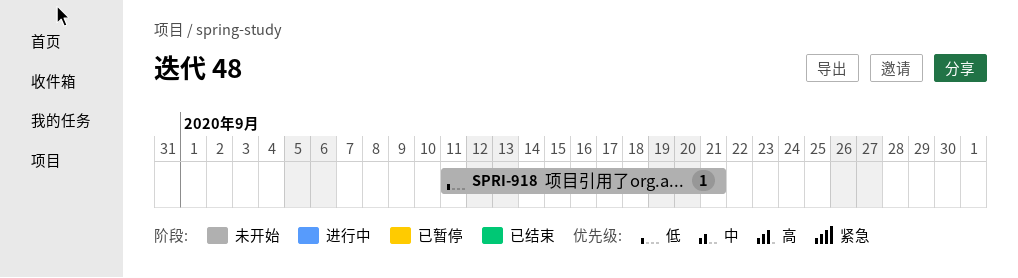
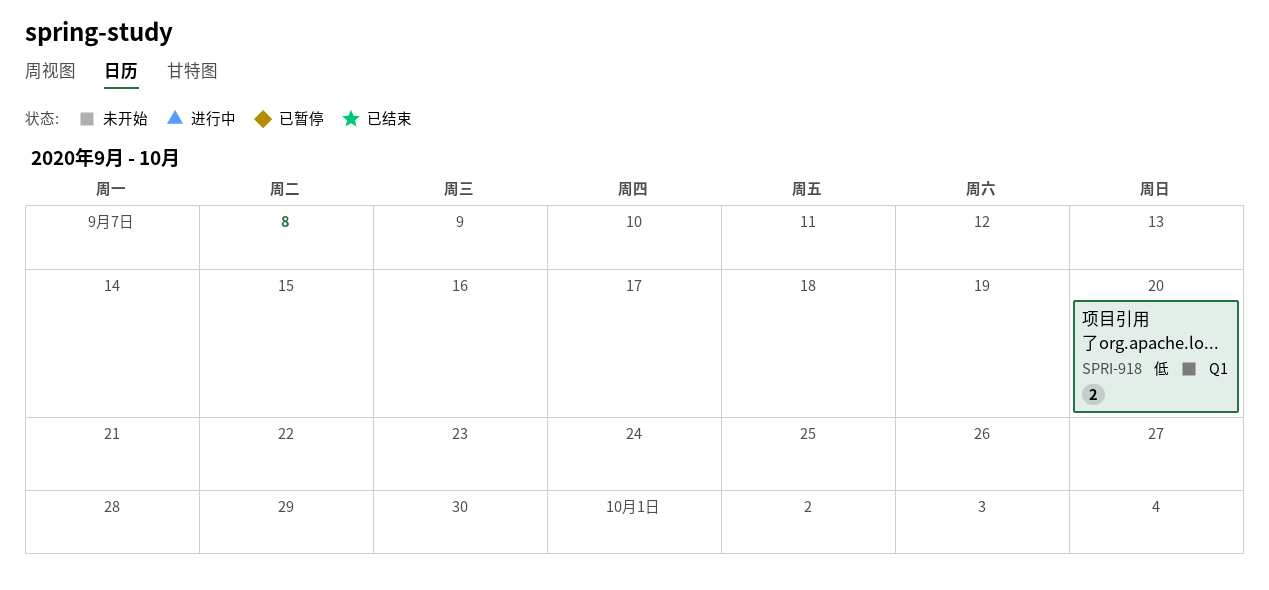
SPRI-918, estimate: 1 -> 2
SPRI-918, due: Sep 21 -> Sep 20

